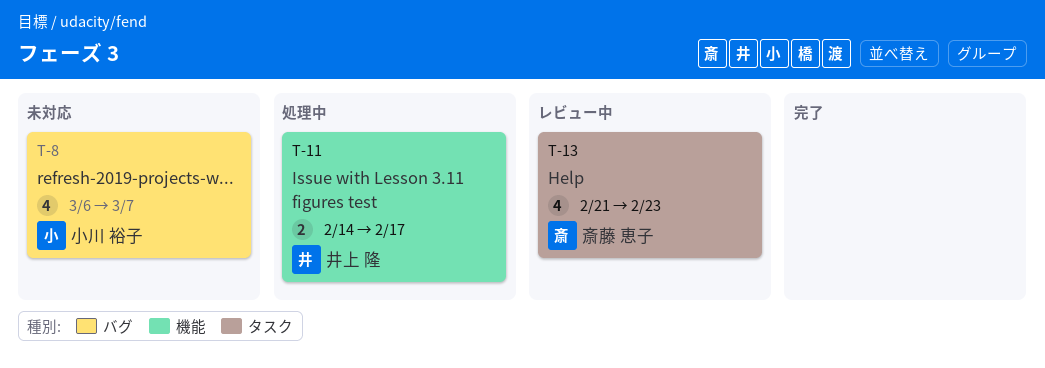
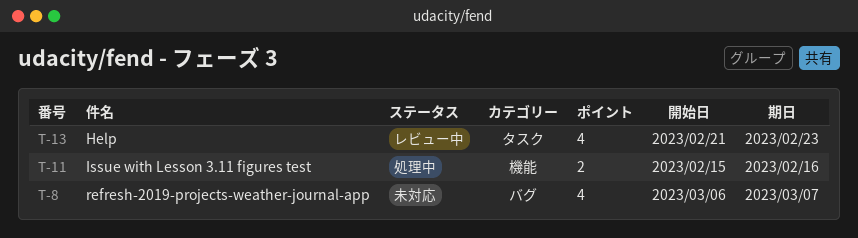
T-11, start: Feb 14 -> Feb 15
T-11, due: Feb 17 -> Feb 16

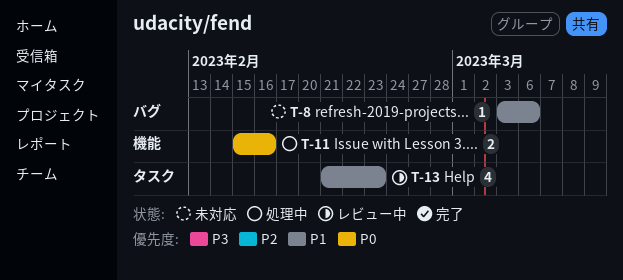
T-8, estimate: 4 -> 1
T-8, start: Mar 6 -> Mar 3
T-8, due: Mar 7 -> Mar 6

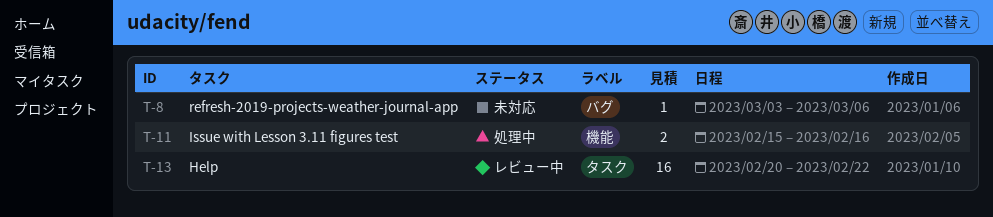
T-13, estimate: 4 -> 16
T-13, start: Feb 21 -> Feb 20
T-13, due: Feb 23 -> Feb 22

